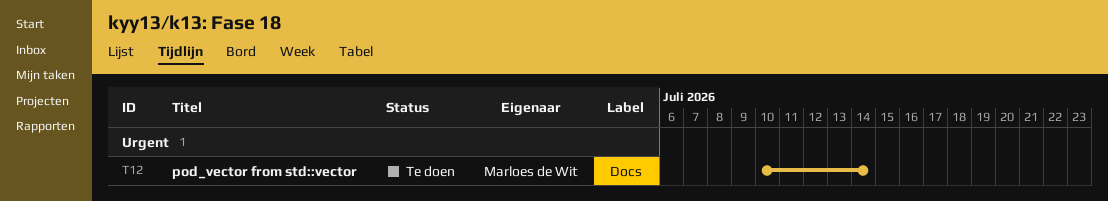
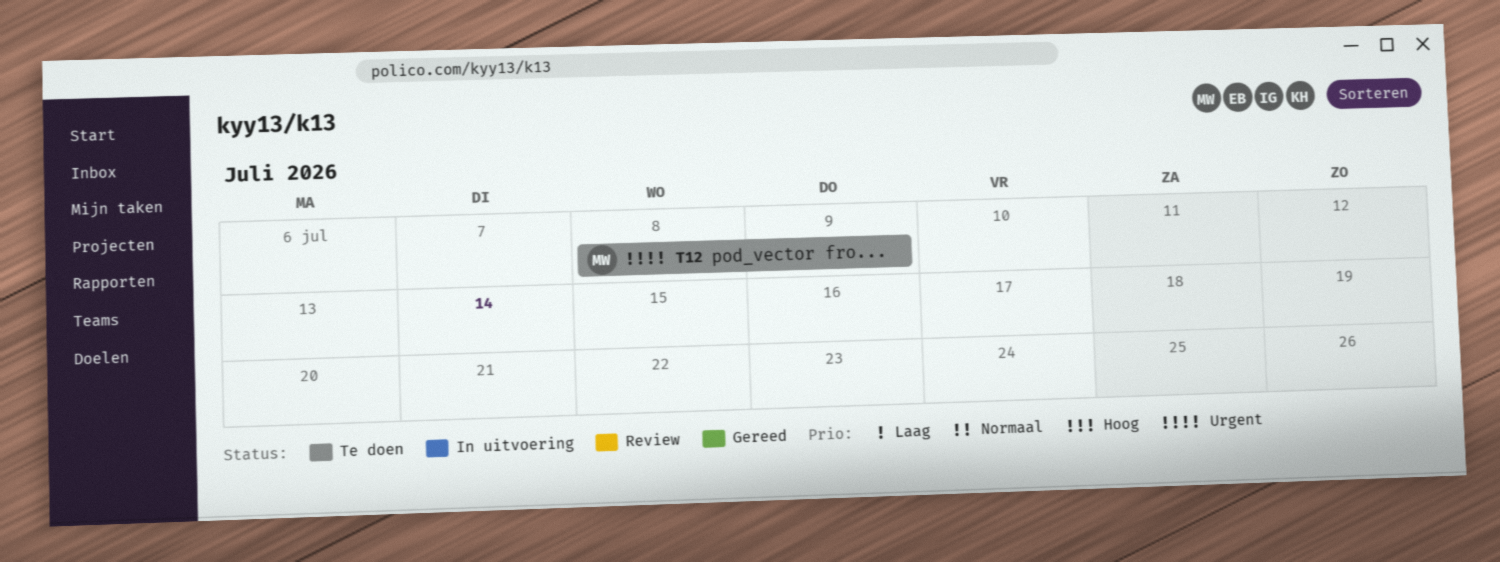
T12, start: Jul 10 -> Jul 8
T12, due: Jul 14 -> Jul 9

